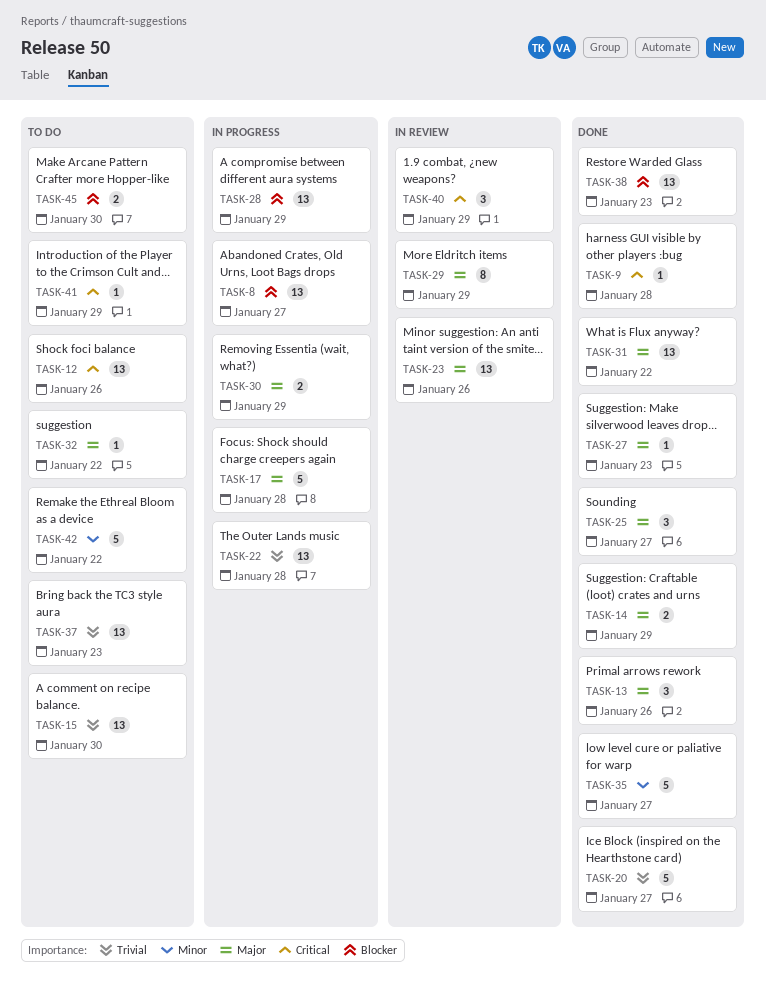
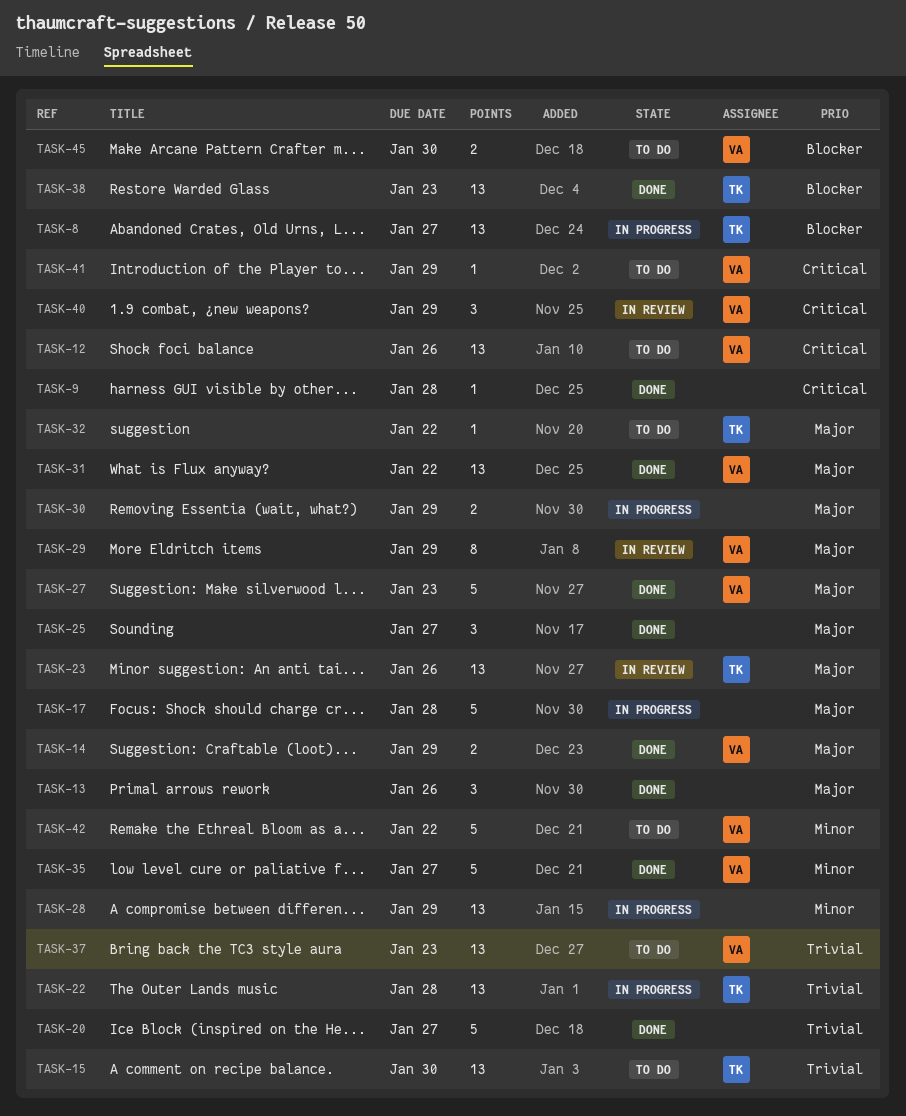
TASK-27, estimate: 1 -> 5
TASK-28, priority: Blocker -> Minor

